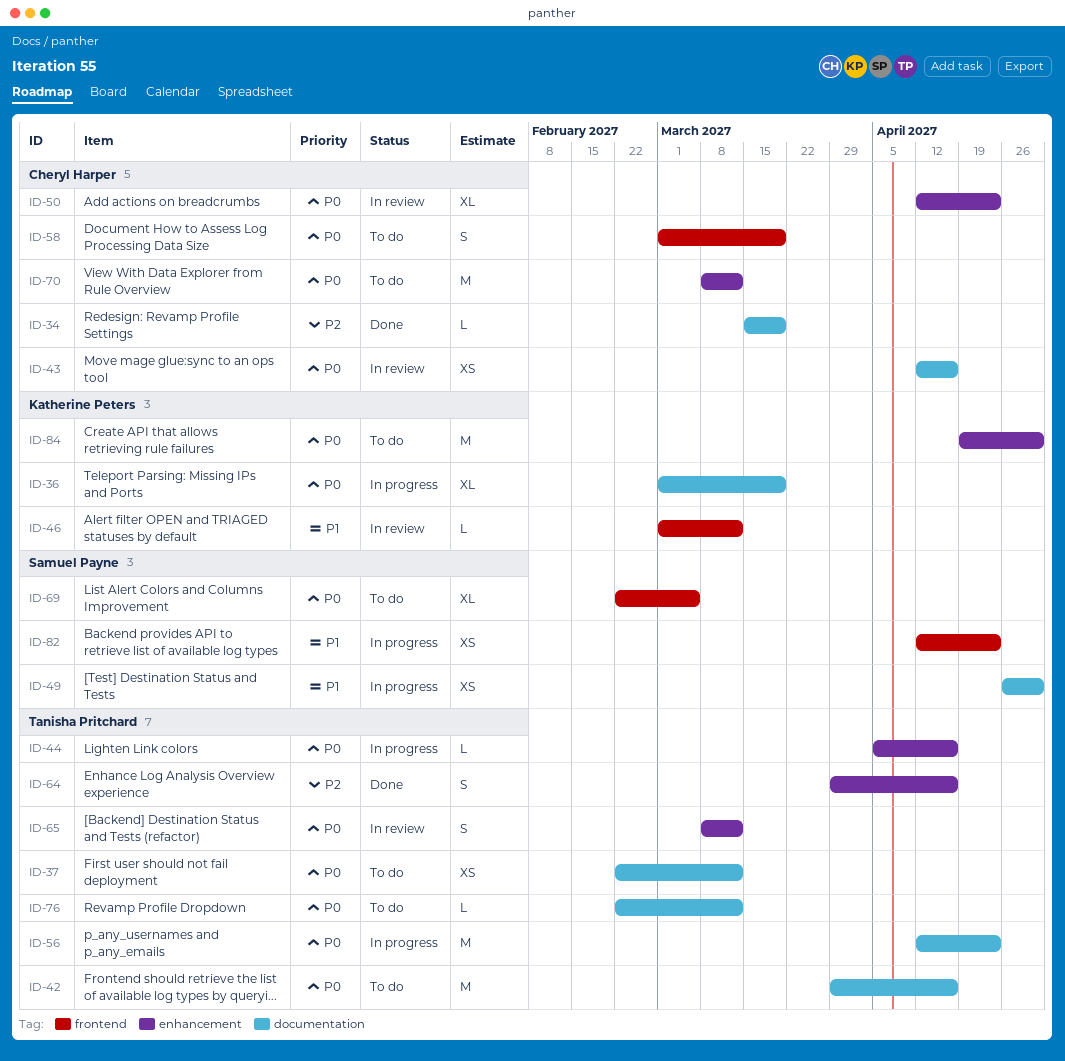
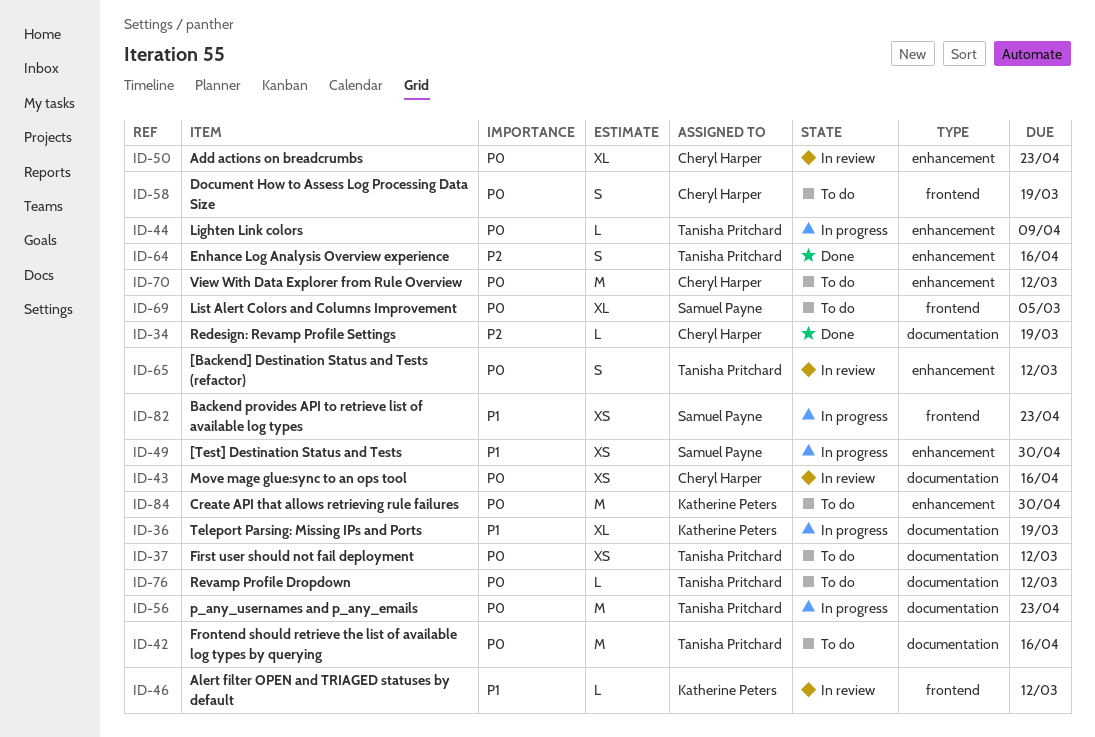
ID-36, priority: P0 -> P1
ID-44, due: Apr 16 -> Apr 9
ID-49, label: documentation -> enhancement

